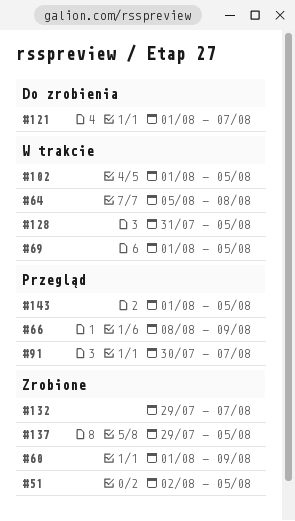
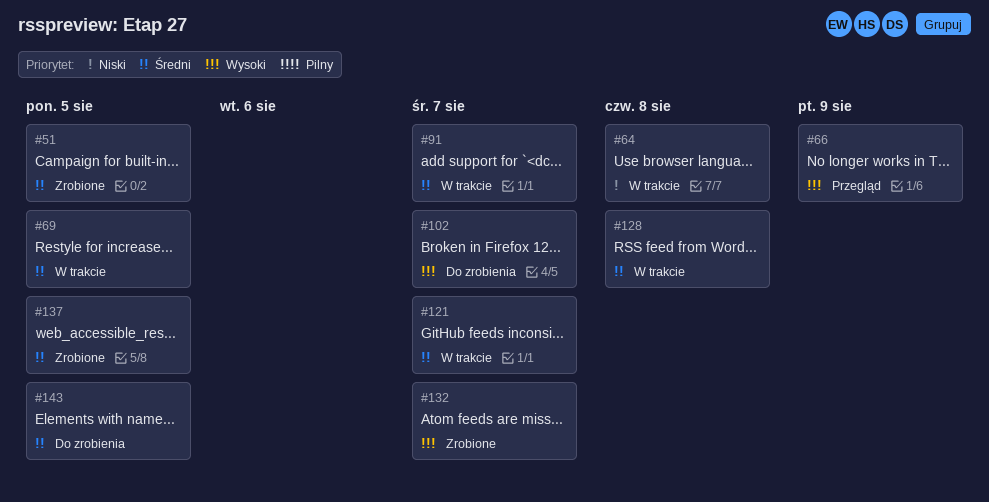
#60: present -> none
#91, status: Przegląd -> W trakcie
#102, status: W trakcie -> Do zrobienia
#102, due: Aug 5 -> Aug 7
#121, status: Do zrobienia -> W trakcie
#128, due: Aug 5 -> Aug 8
#143, status: Przegląd -> Do zrobienia

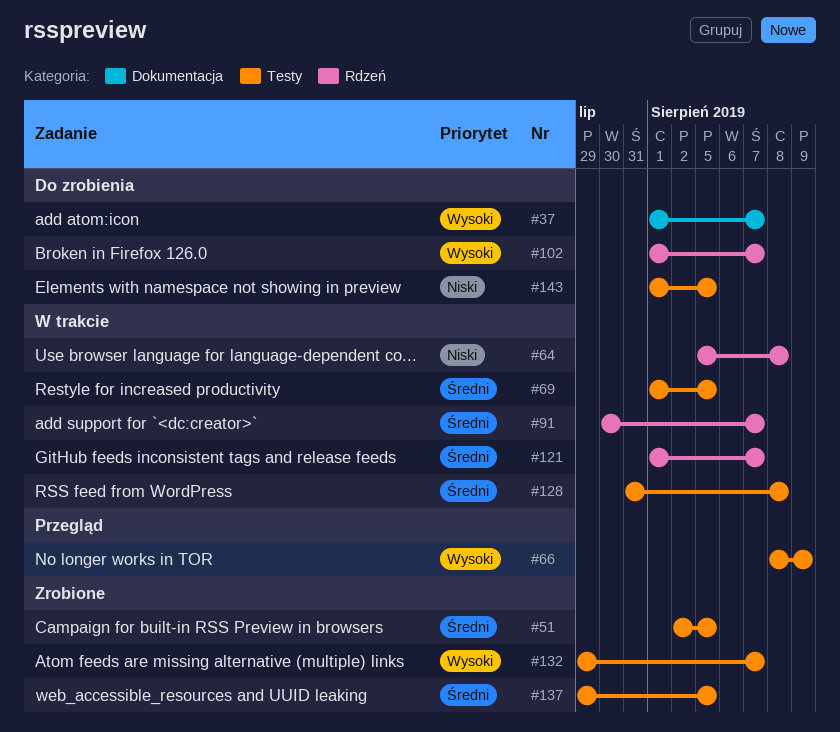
#37: none -> present
#143, priority: Średni -> Niski

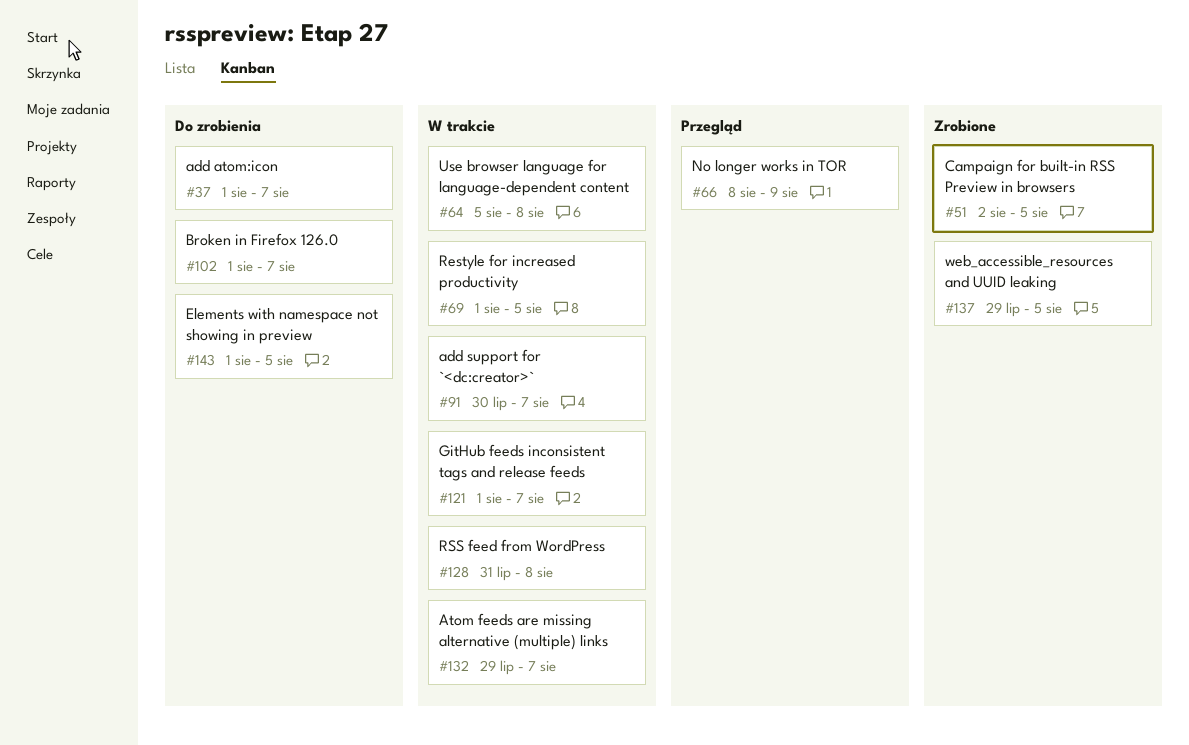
#132, status: Zrobione -> W trakcie

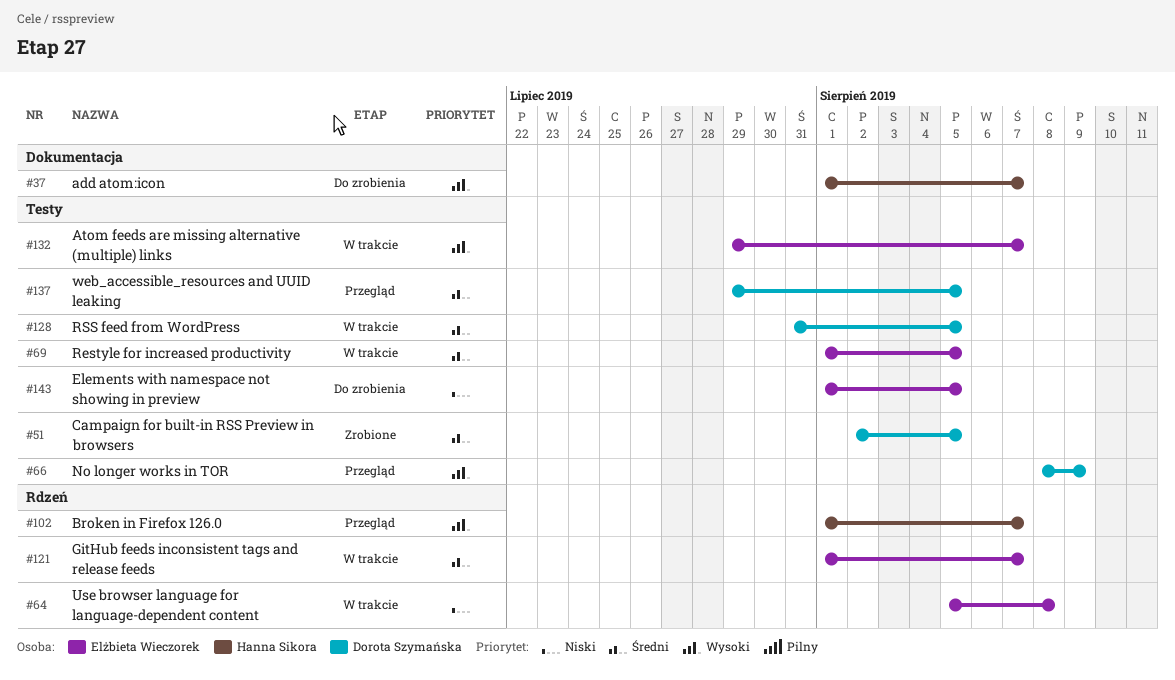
#91: present -> none
#102, status: Do zrobienia -> Przegląd
#128, due: Aug 8 -> Aug 5
#137, status: Zrobione -> Przegląd

